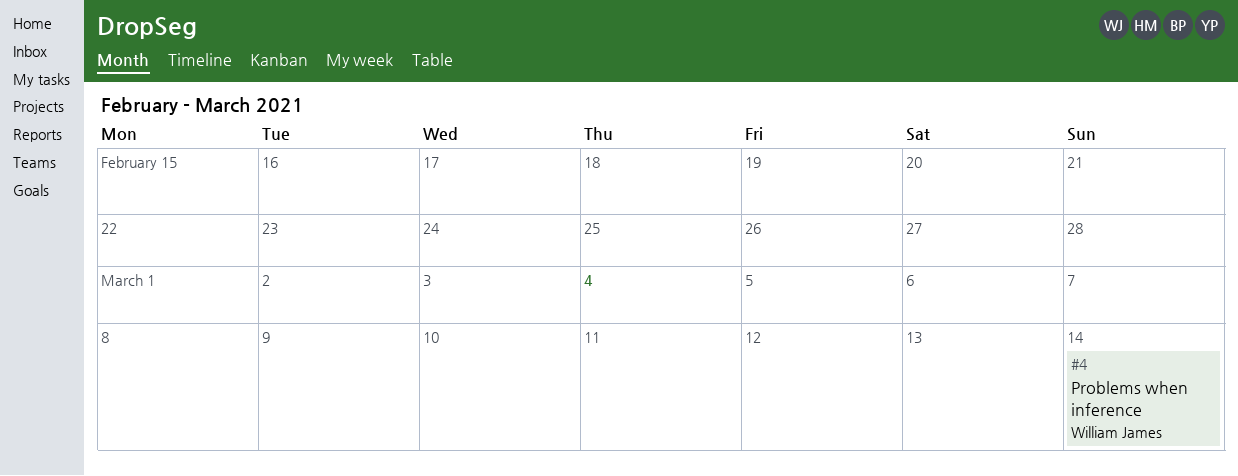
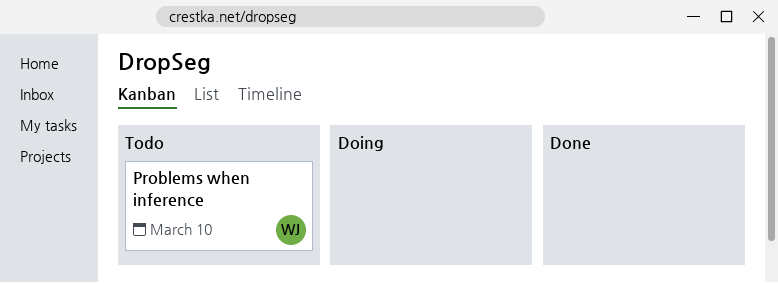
Problems when inference, due: Mar 14 -> Mar 10

